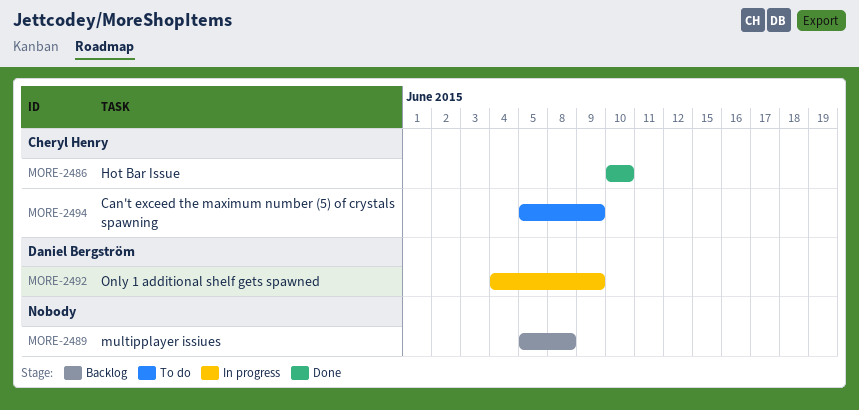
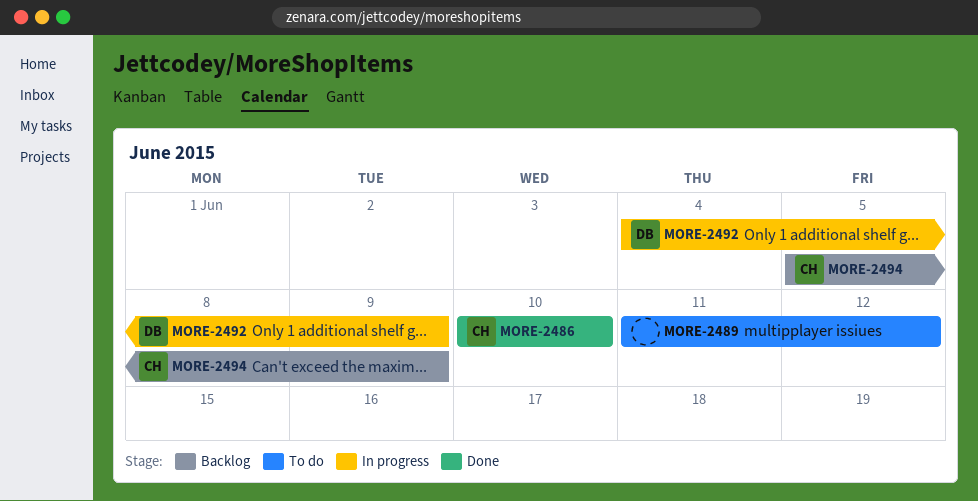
MORE-2489, status: Backlog -> To do
MORE-2489, start: Jun 5 -> Jun 11
MORE-2489, due: Jun 8 -> Jun 12
MORE-2494, status: To do -> Backlog

